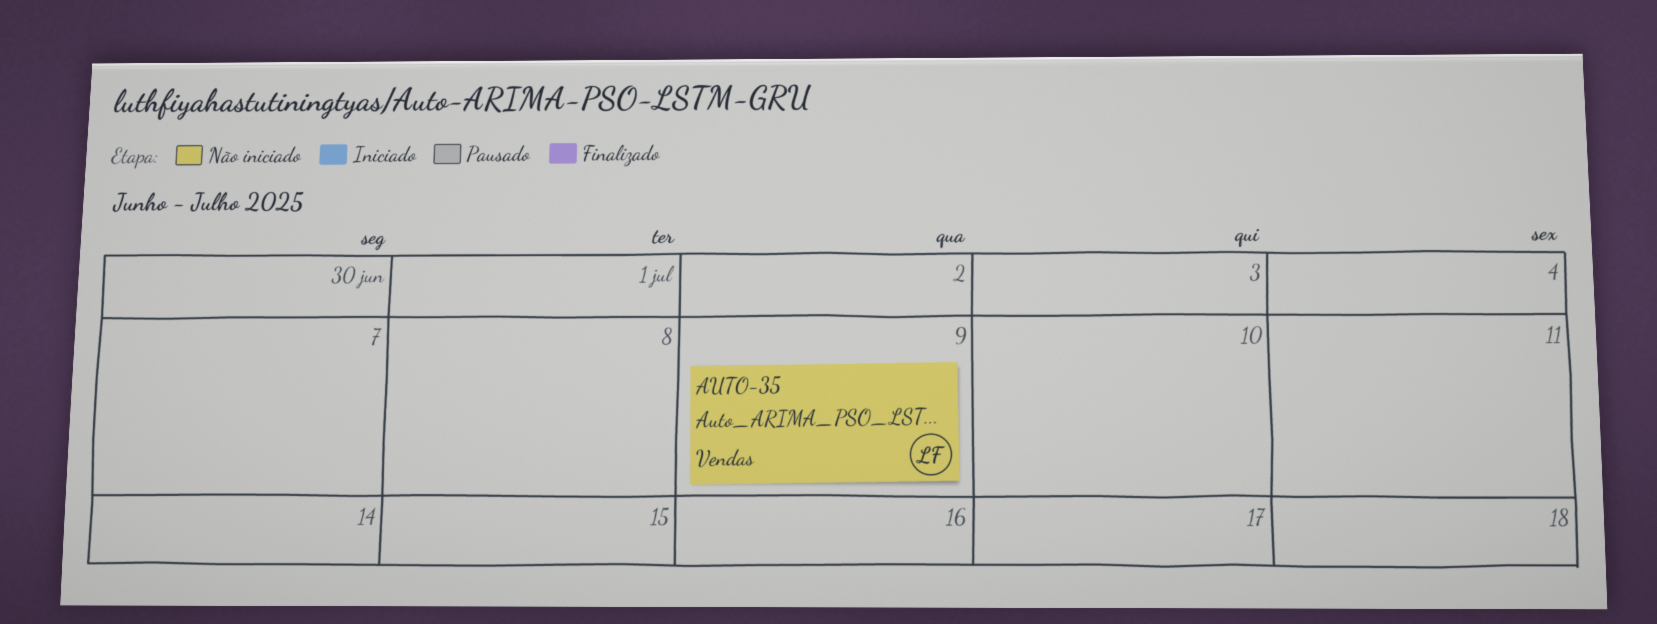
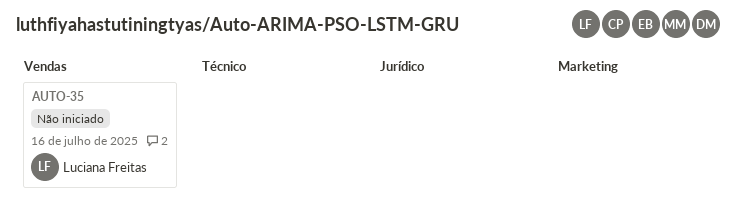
AUTO-35, due: Jul 9 -> Jul 16

